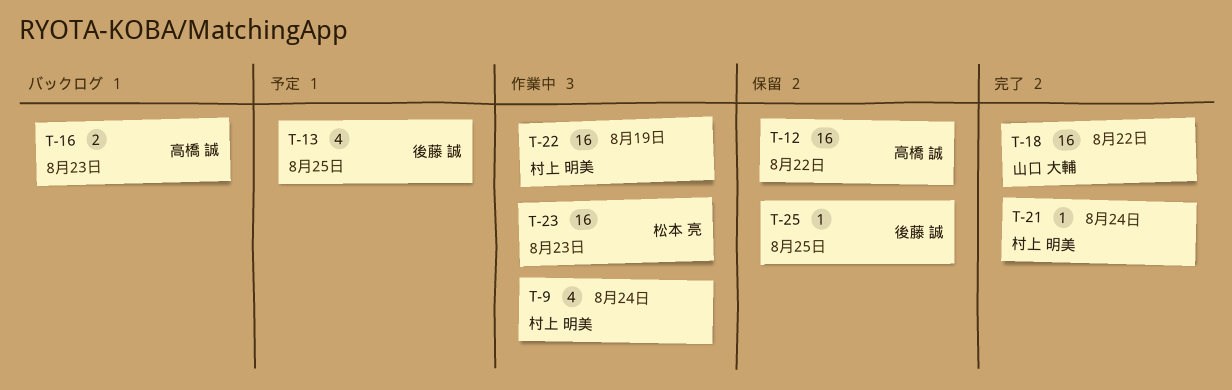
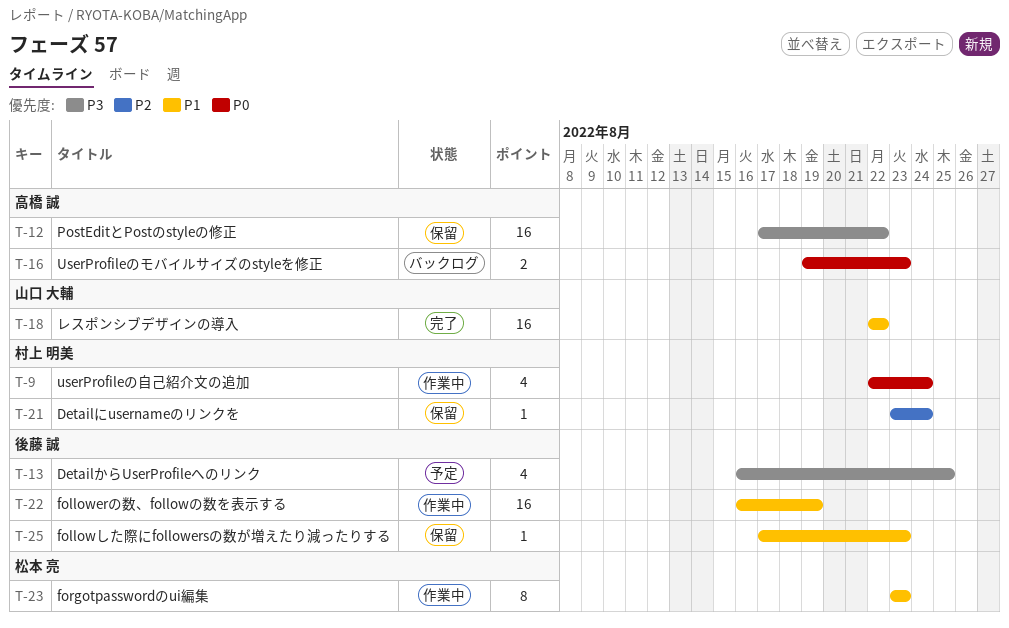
T-21, status: 完了 -> 保留
T-22, owner: 村上 明美 -> 後藤 誠
T-23, estimate: 16 -> 8
T-25, due: Aug 25 -> Aug 23

